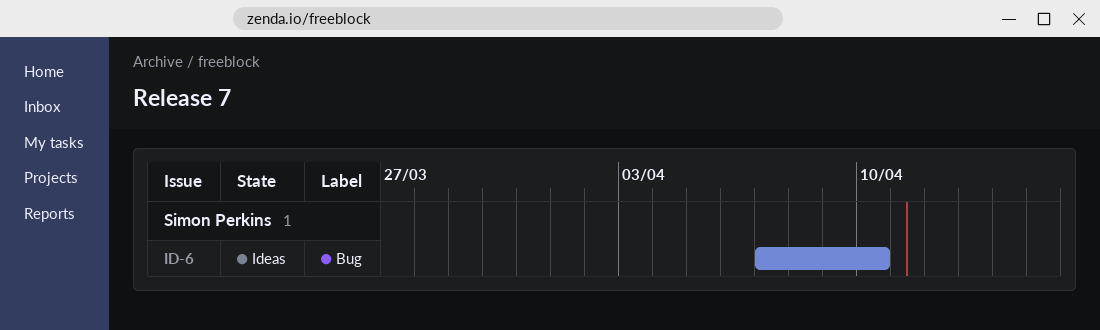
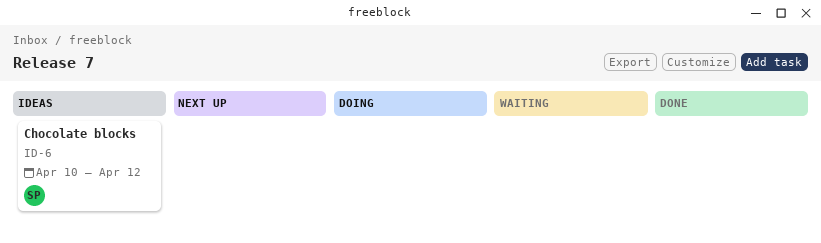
ID-6, start: Apr 7 -> Apr 10
ID-6, due: Apr 10 -> Apr 12

